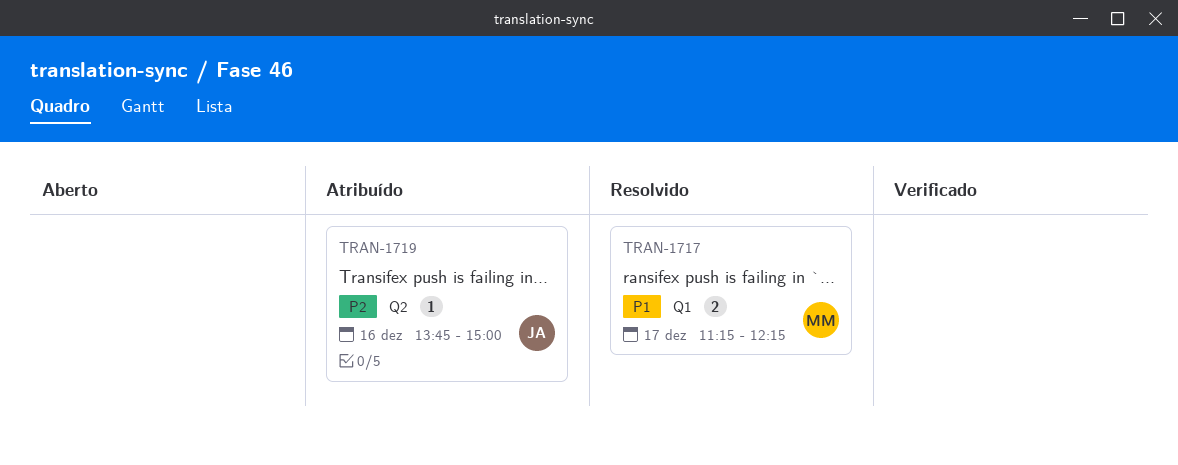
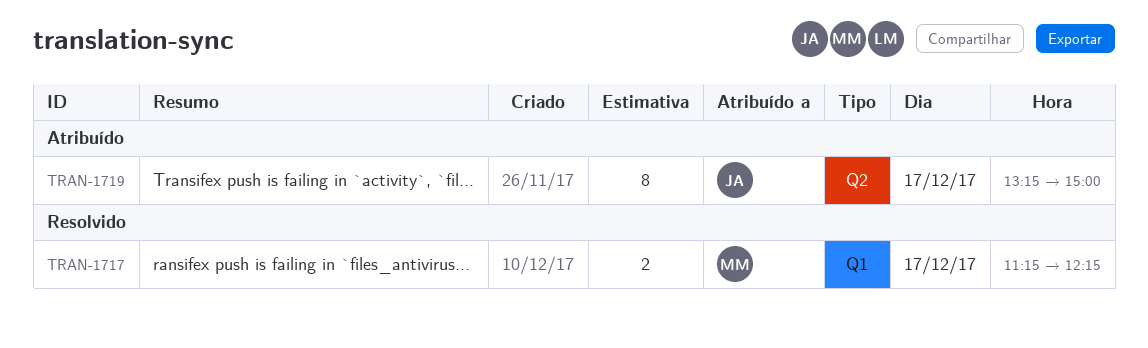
TRAN-1719, estimate: 1 -> 8
TRAN-1719, day: Dec 16 -> Dec 17
TRAN-1719, begins: 13:45 -> 13:15

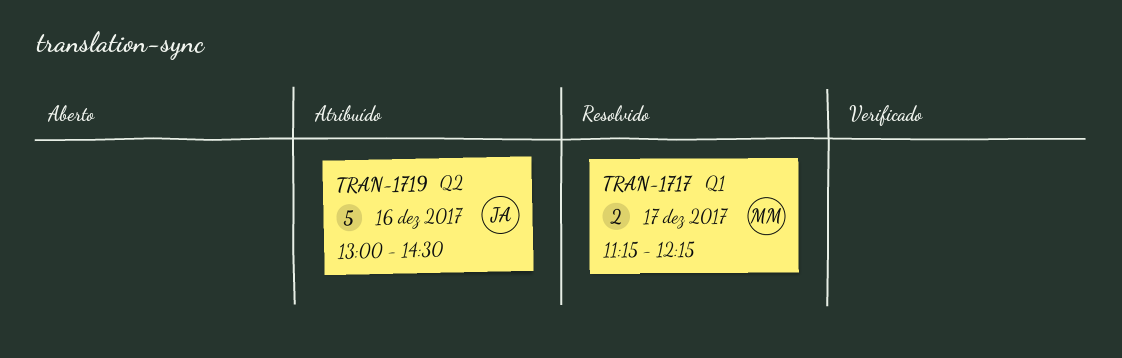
TRAN-1719, estimate: 8 -> 5
TRAN-1719, day: Dec 17 -> Dec 16
TRAN-1719, begins: 13:15 -> 13:00
TRAN-1719, ends: 15:00 -> 14:30

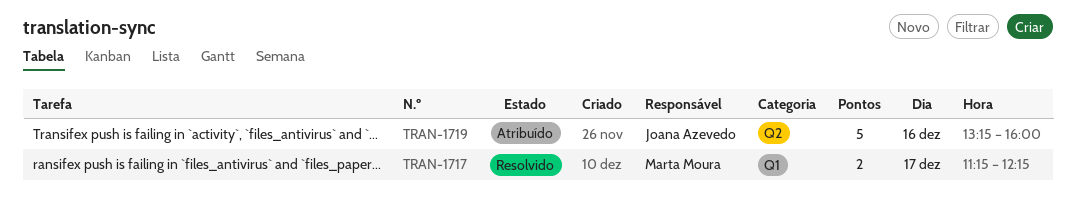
TRAN-1719, begins: 13:00 -> 13:15
TRAN-1719, ends: 14:30 -> 16:00

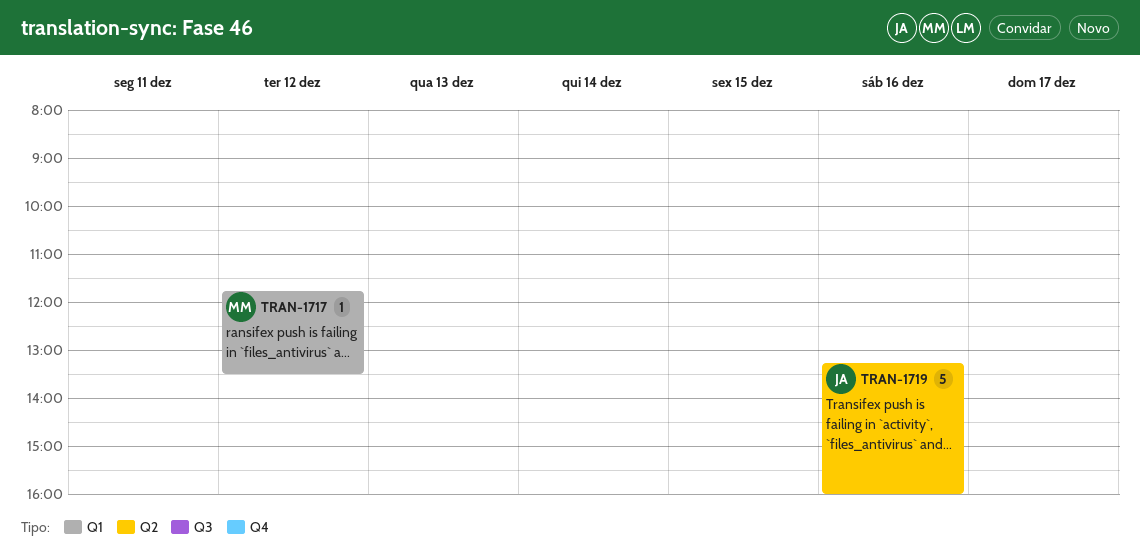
TRAN-1717, estimate: 2 -> 1
TRAN-1717, day: Dec 17 -> Dec 12
TRAN-1717, begins: 11:15 -> 11:45
TRAN-1717, ends: 12:15 -> 13:30

